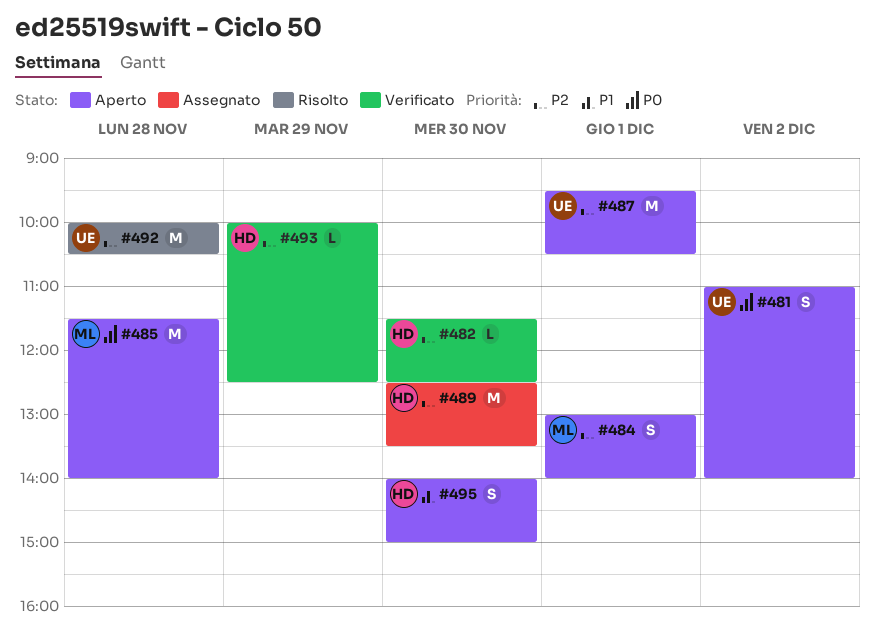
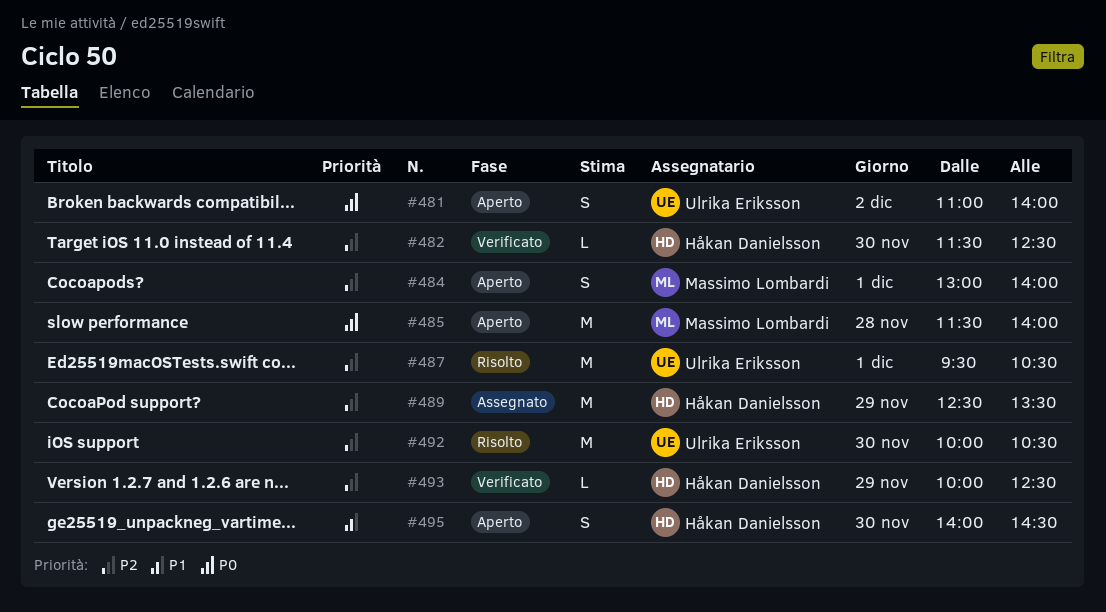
#487, status: Aperto -> Risolto
#489, day: Nov 30 -> Nov 29
#492, day: Nov 28 -> Nov 30
#495, ends: 15:00 -> 14:30

